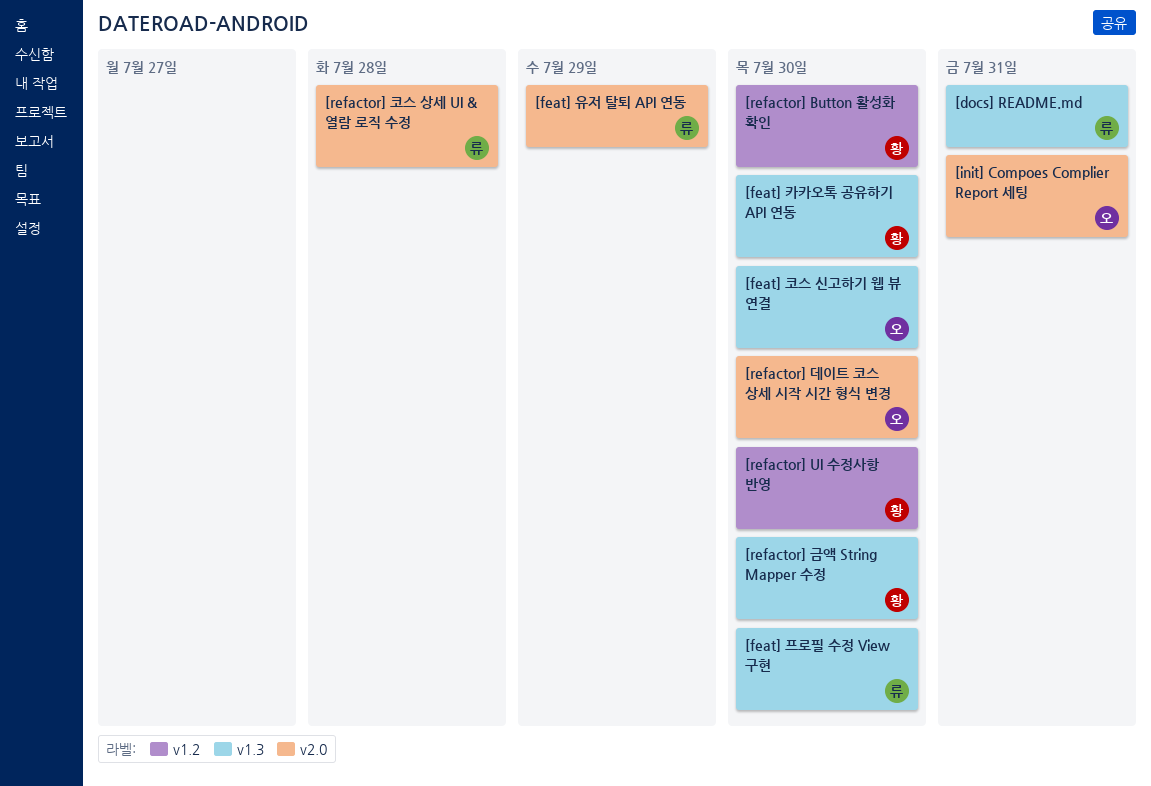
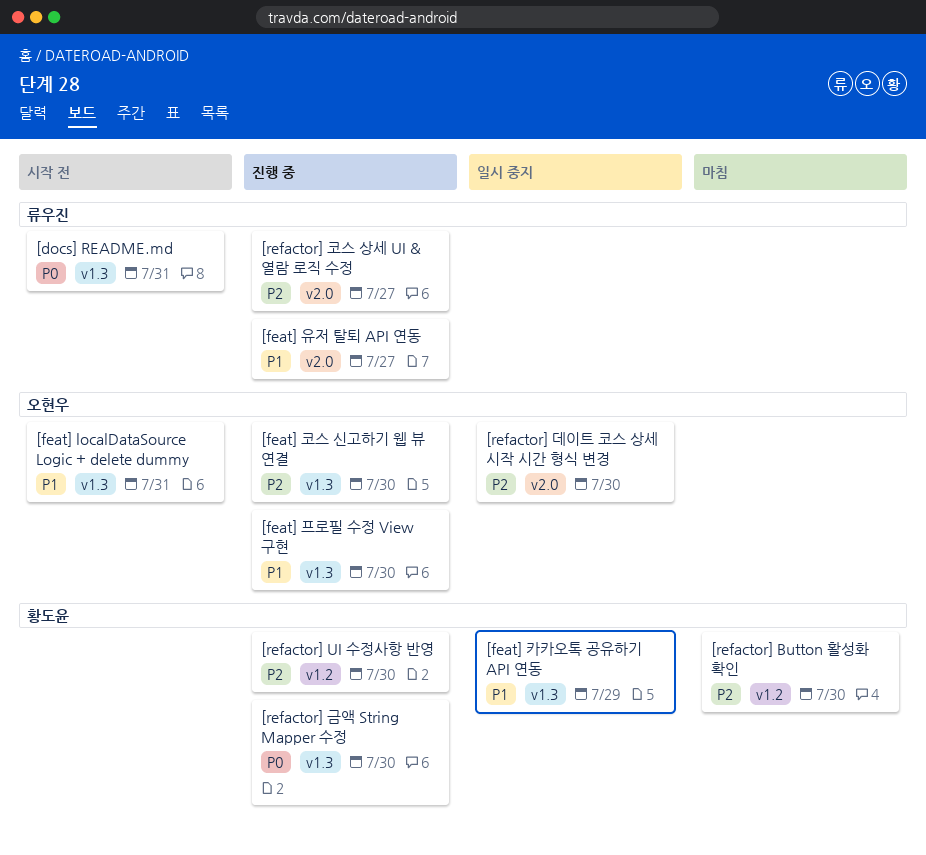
[feat] localDataSource Logic + delete dummy: none -> present
[feat] 유저 탈퇴 API 연동, due: Jul 29 -> Jul 27
[feat] 카카오톡 공유하기 API 연동, due: Jul 30 -> Jul 29
[feat] 프로필 수정 View 구현, owner: 류우진 -> 오현우
[init] Compoes Complier Report 세팅: present -> none
[refactor] 코스 상세 UI & 열람 로직 수정, due: Jul 28 -> Jul 27

